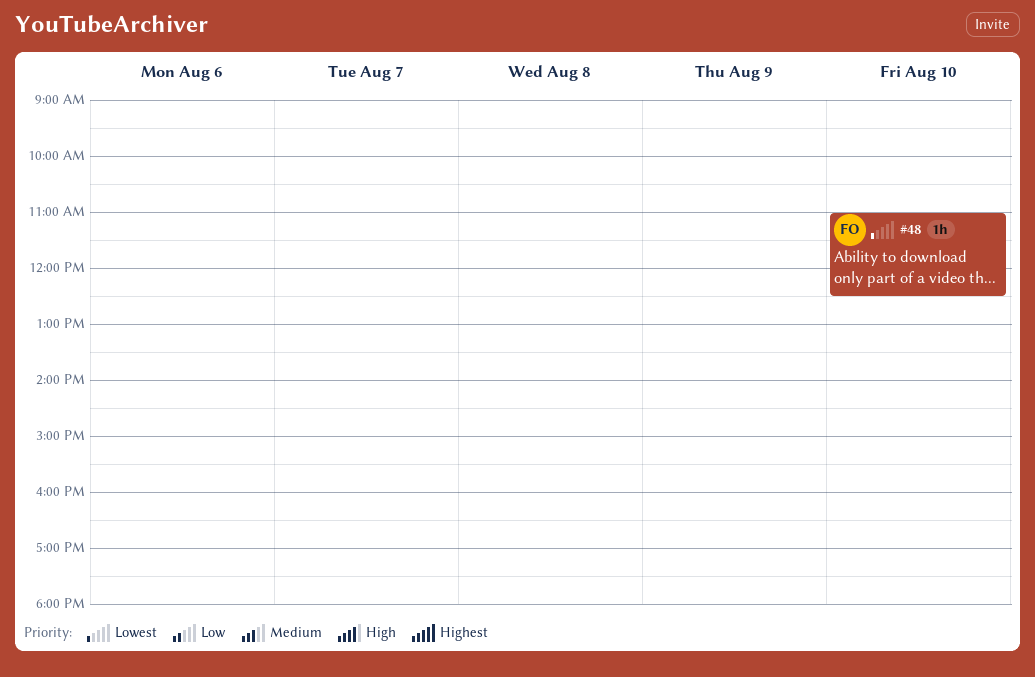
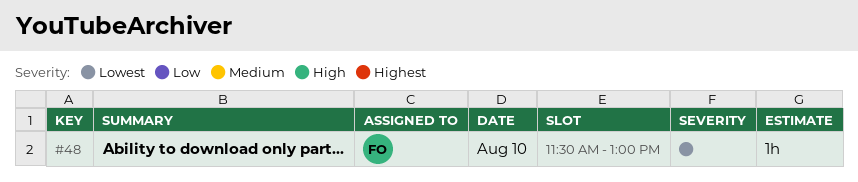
#48, begins: 11:00 -> 11:30
#48, ends: 12:30 -> 13:00

